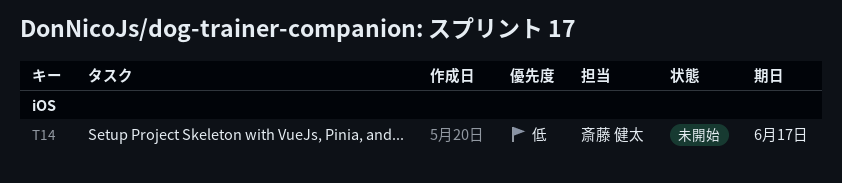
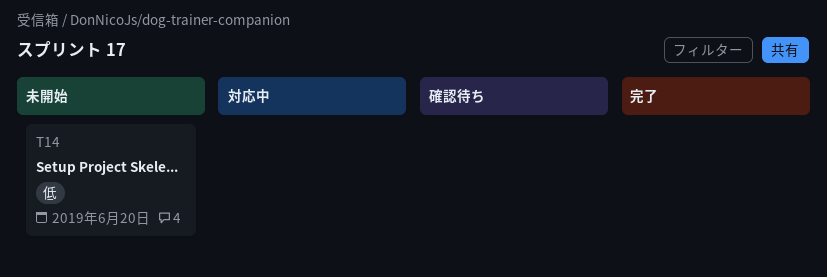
T14, due: Jun 17 -> Jun 20

